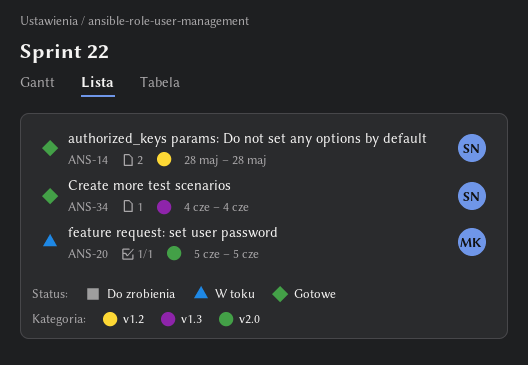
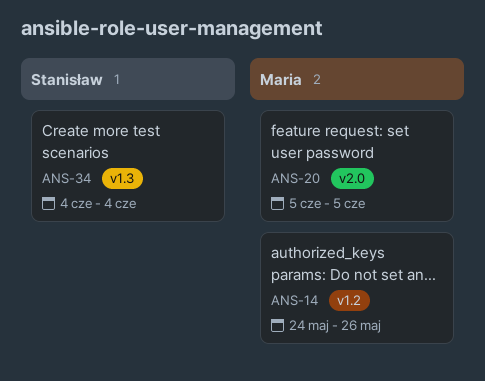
ANS-14, owner: Stanisław -> Maria
ANS-14, start: May 28 -> May 24
ANS-14, due: May 28 -> May 26

